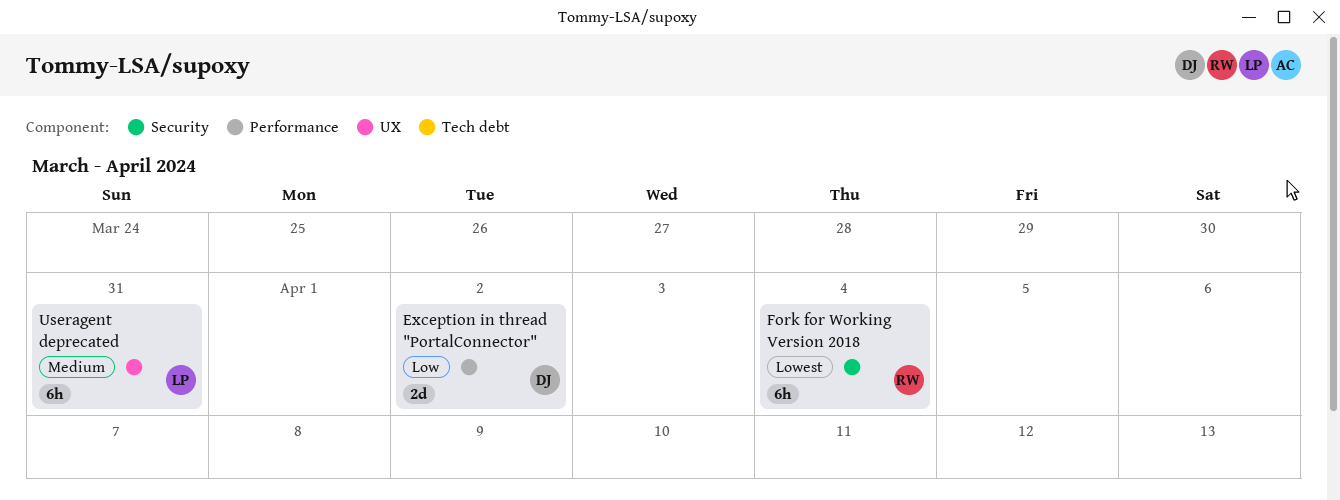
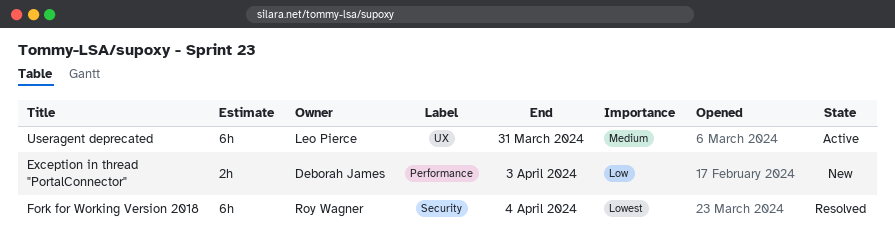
Exception in thread "PortalConnector", estimate: 2d -> 2h
Exception in thread "PortalConnector", due: Apr 2 -> Apr 3

